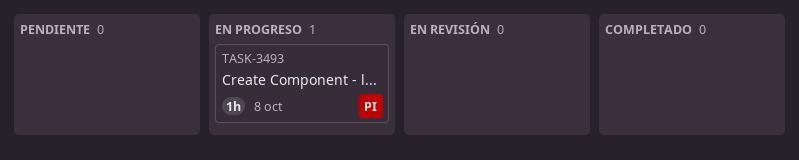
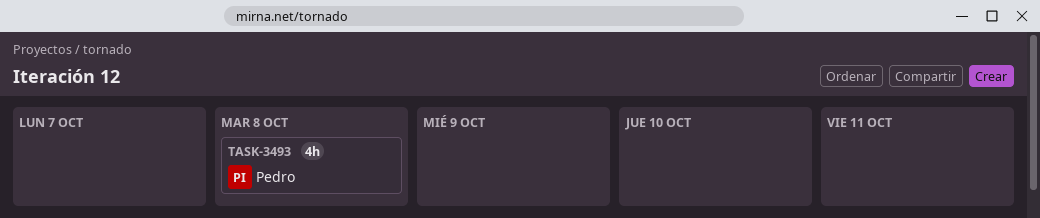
TASK-3493, estimate: 1h -> 4h

